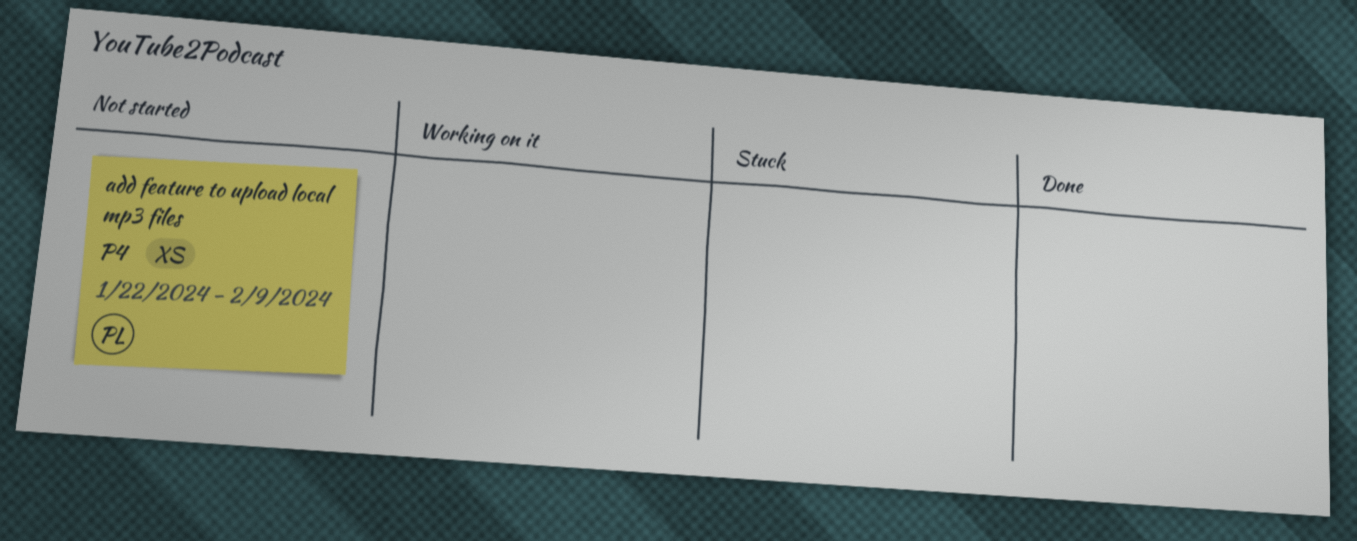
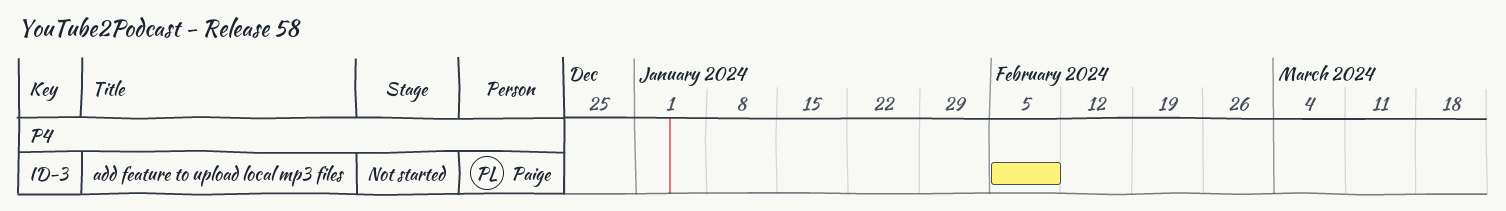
add feature to upload local mp3 files, start: Jan 22 -> Feb 5

